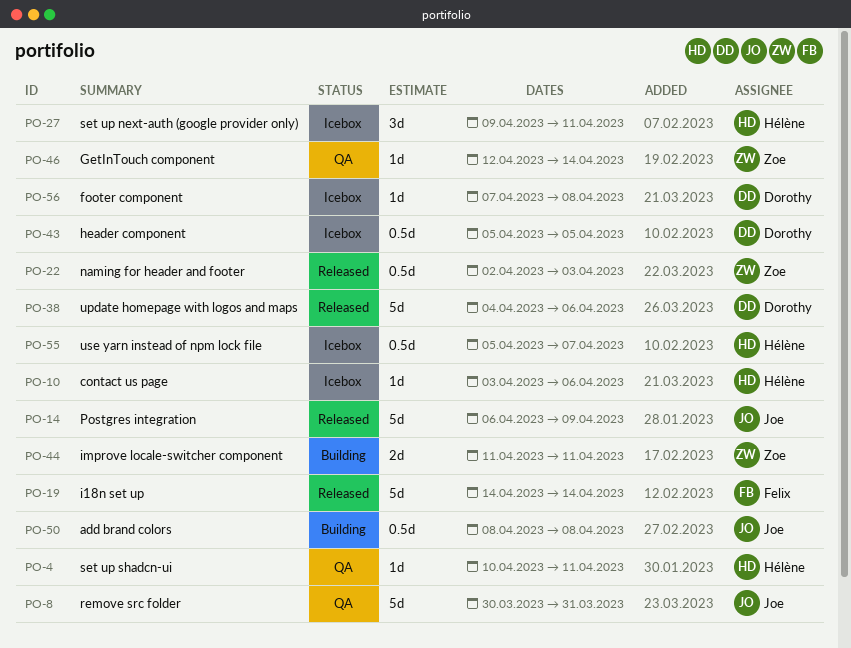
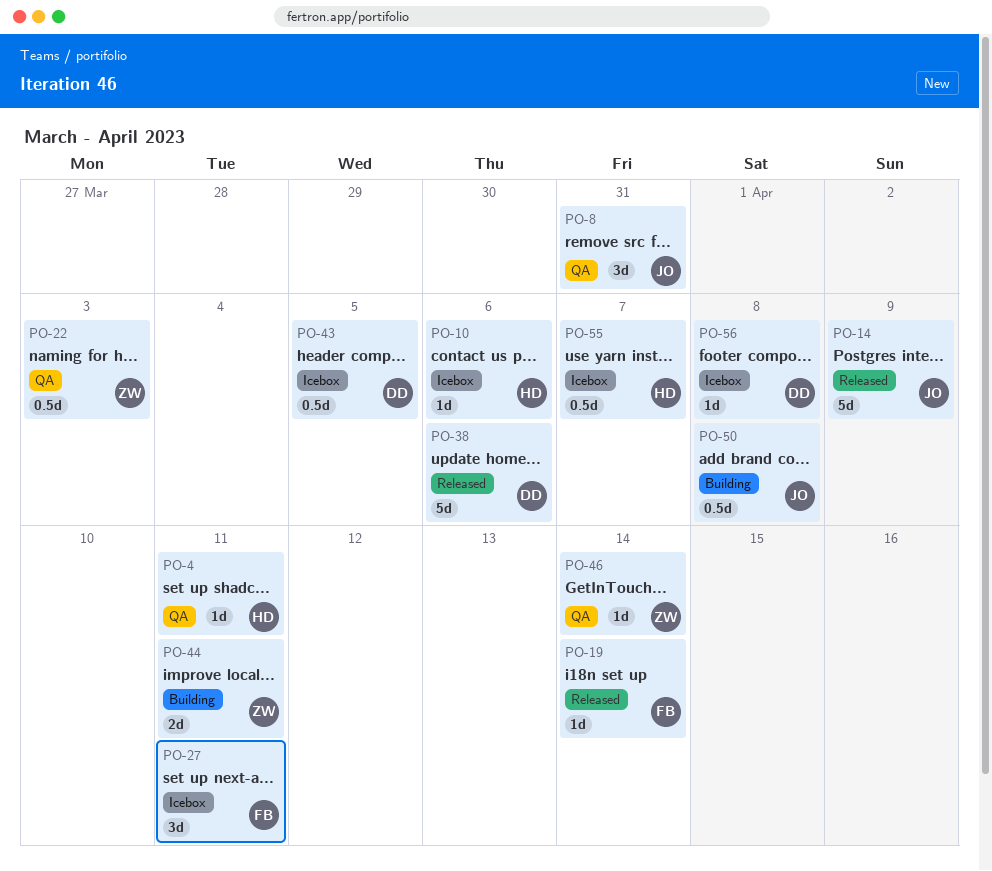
PO-8, estimate: 5d -> 3d
PO-19, estimate: 5d -> 1d
PO-22, status: Released -> QA
PO-27, owner: Hélène -> Felix

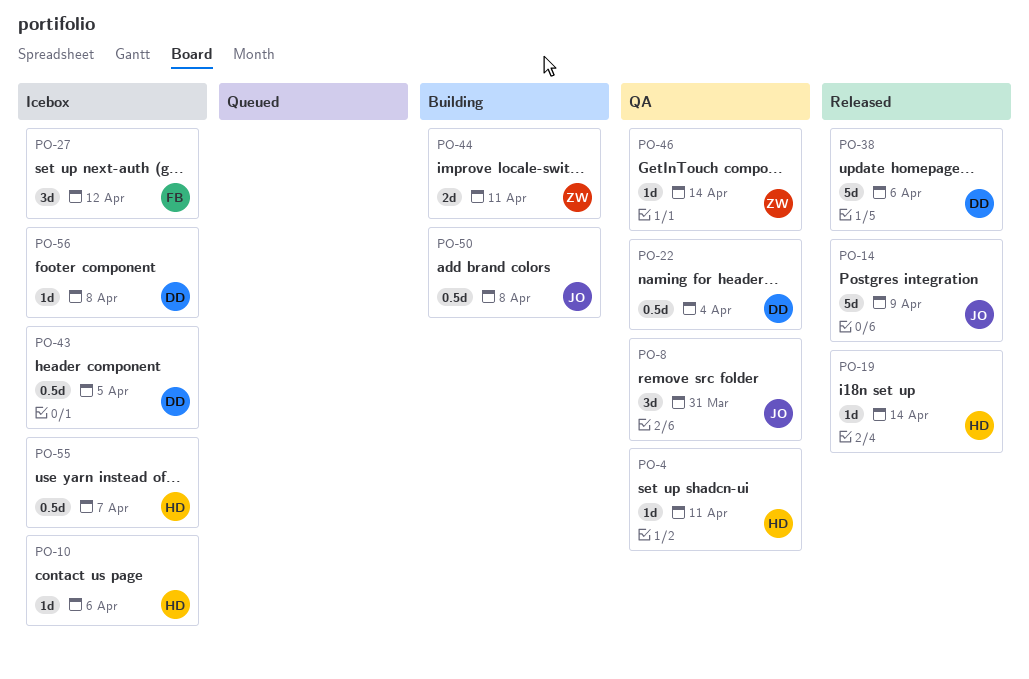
PO-19, owner: FB -> HD
PO-22, owner: ZW -> DD
PO-22, due: Apr 3 -> Apr 4
PO-27, due: Apr 11 -> Apr 12

